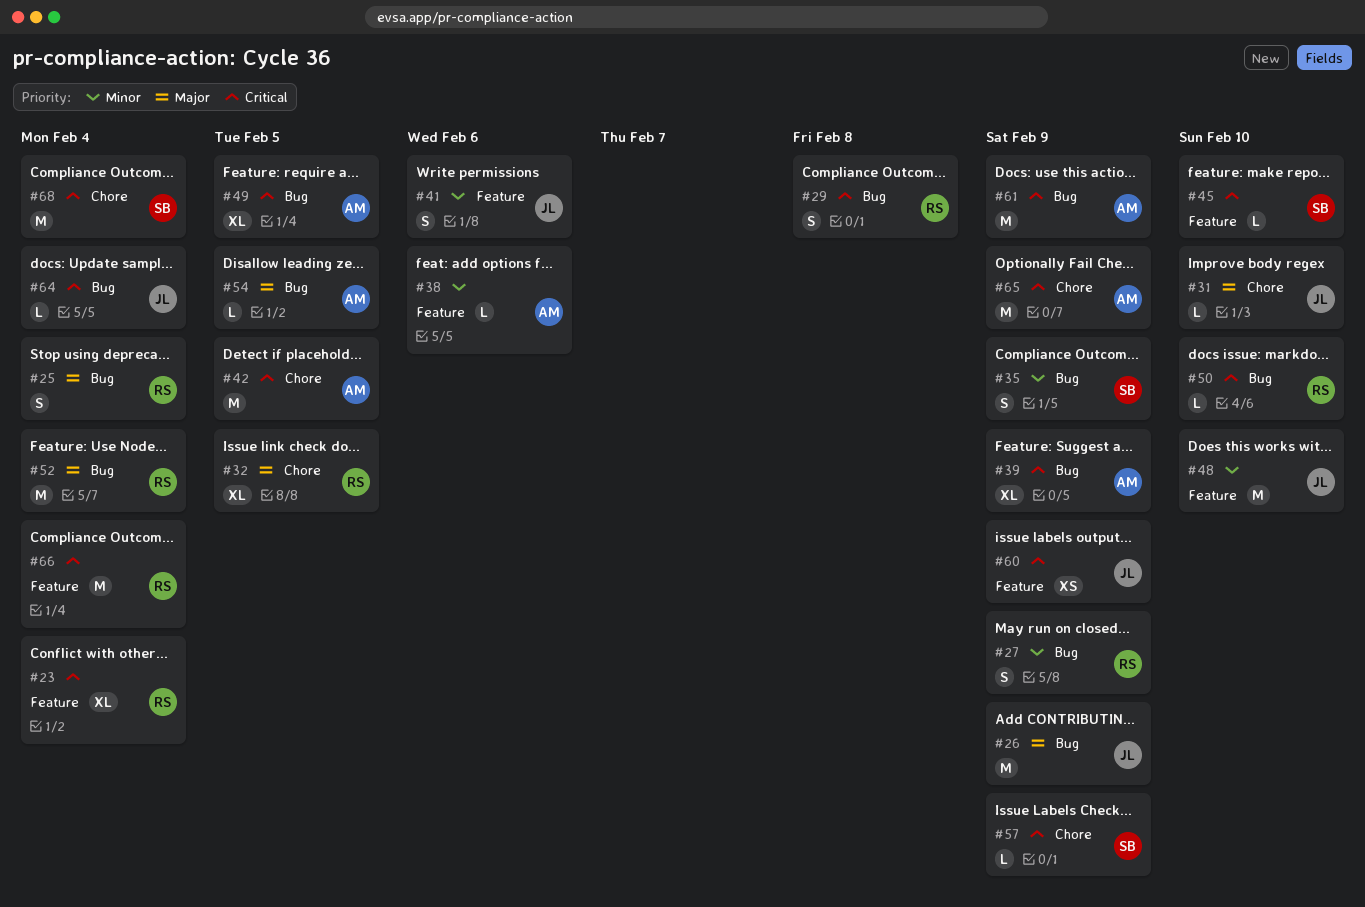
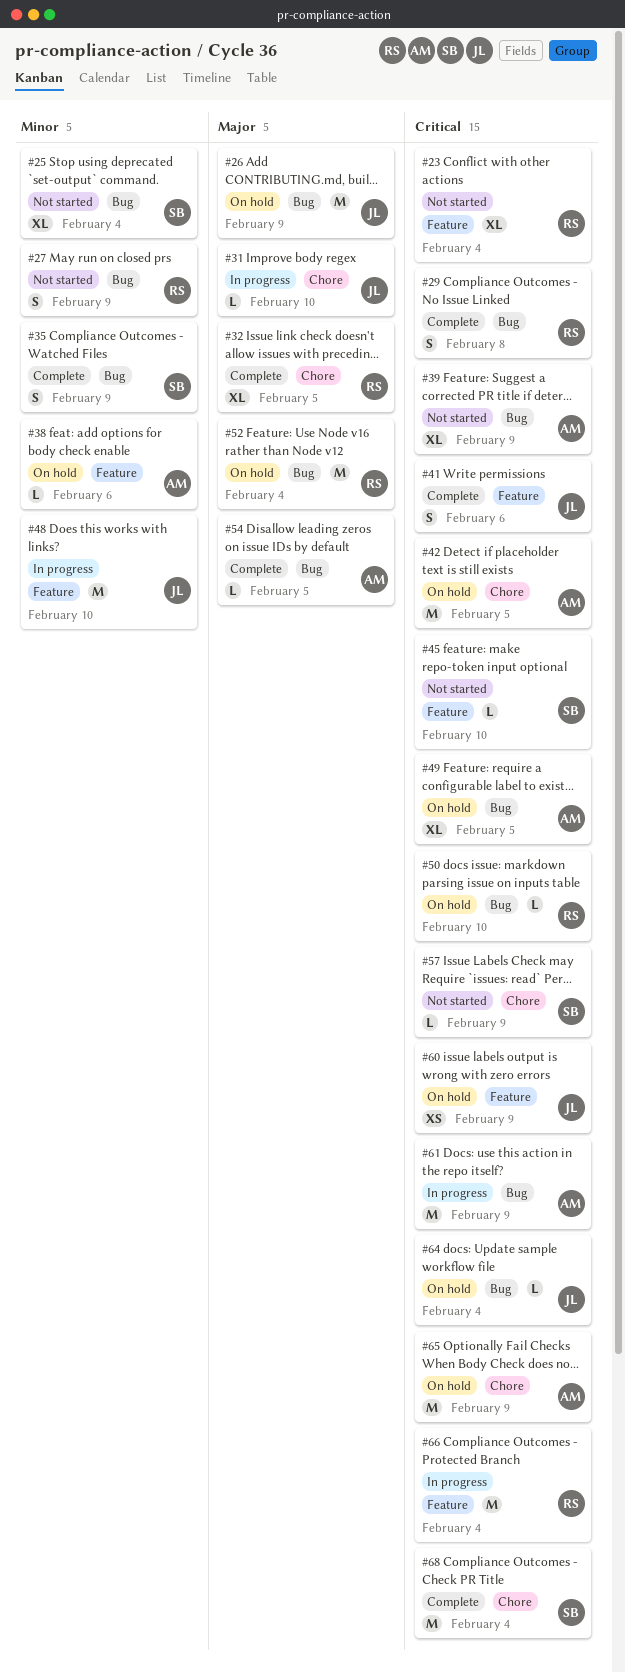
#25, owner: RS -> SB
#25, priority: Major -> Minor
#25, estimate: S -> XL
#41, priority: Minor -> Critical

